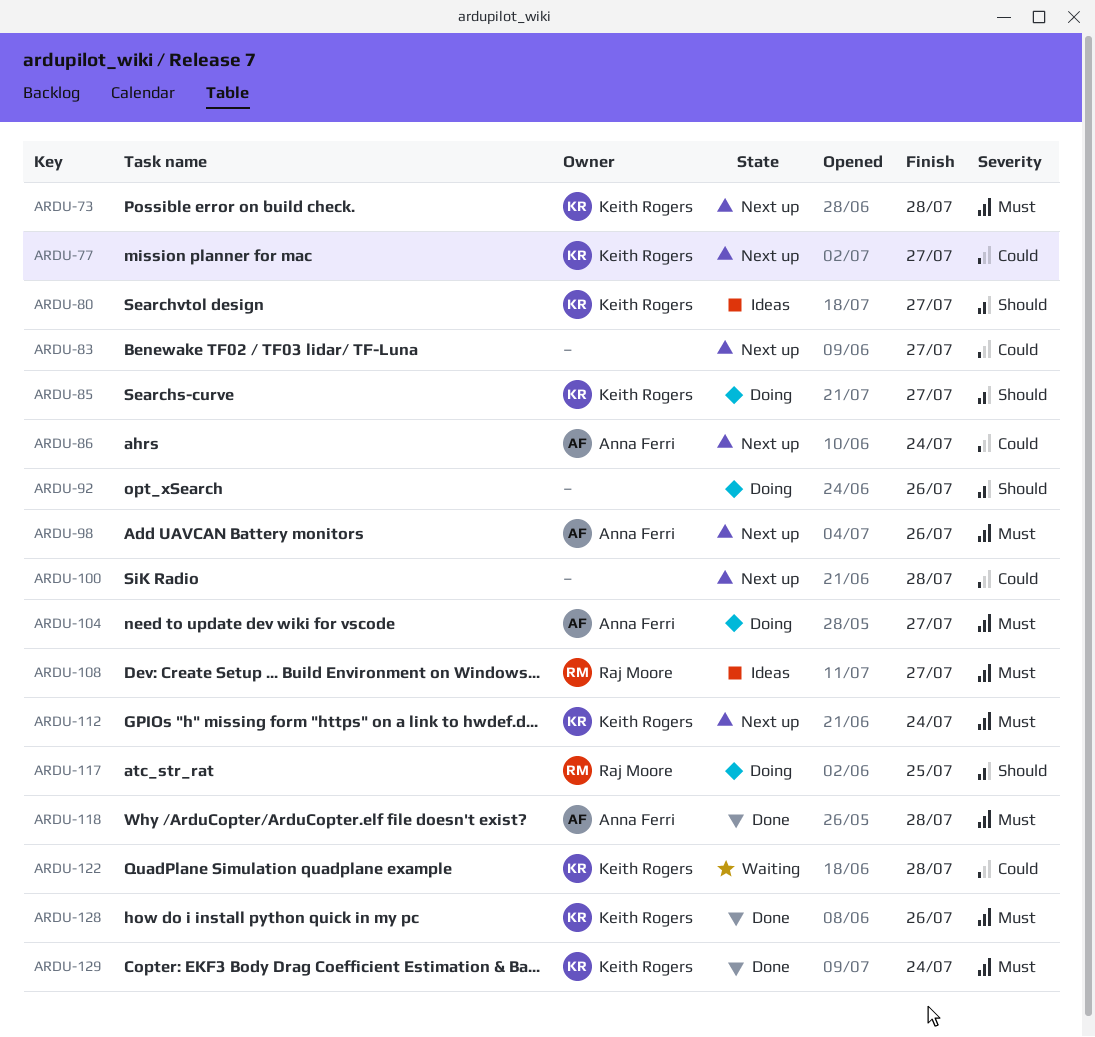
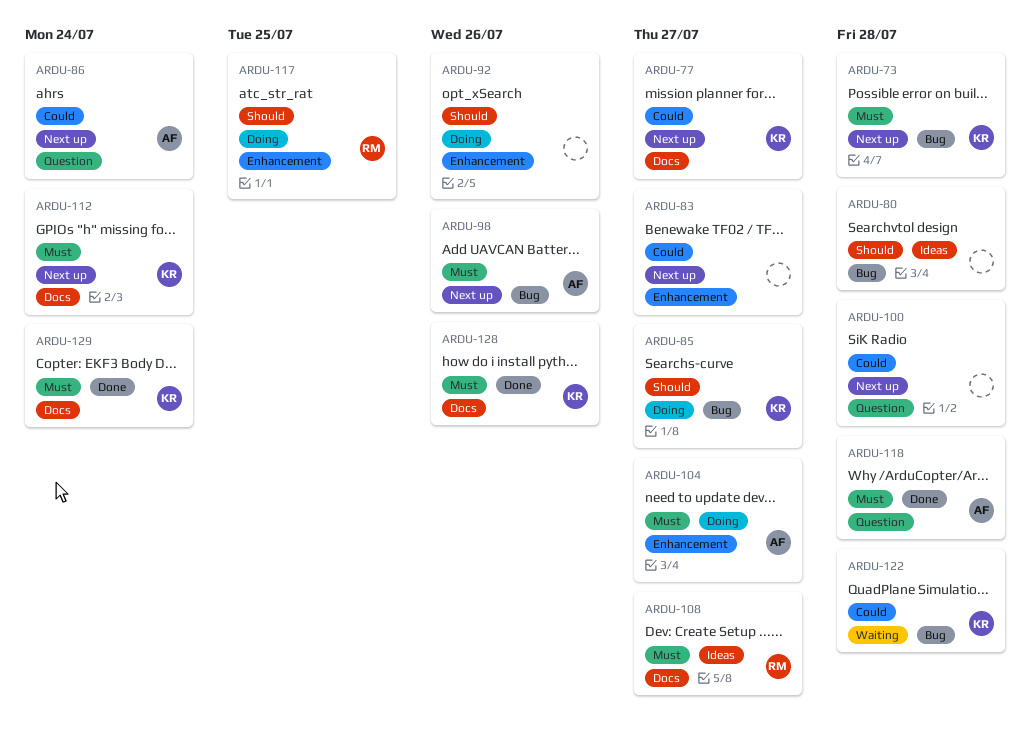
ARDU-80, owner: Keith Rogers -> none
ARDU-80, due: Jul 27 -> Jul 28

